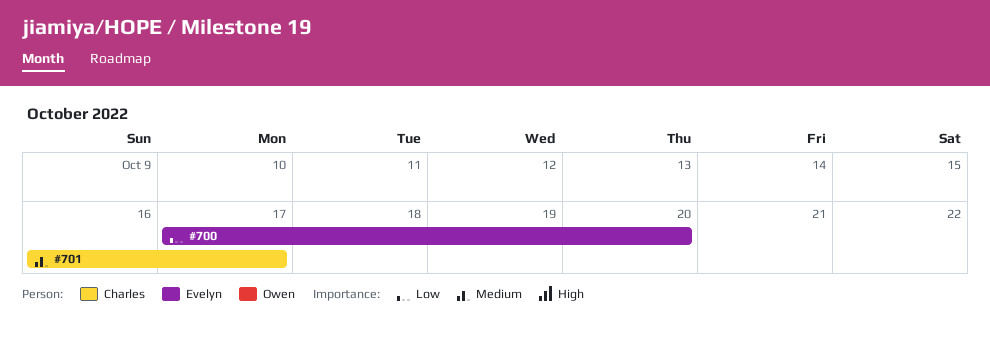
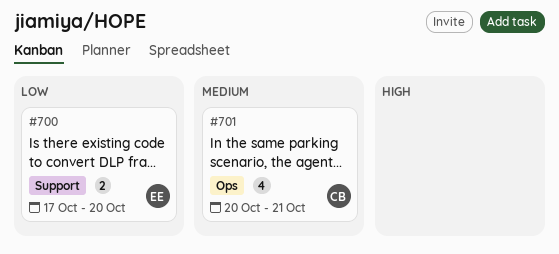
#701, start: Oct 16 -> Oct 20
#701, due: Oct 17 -> Oct 21

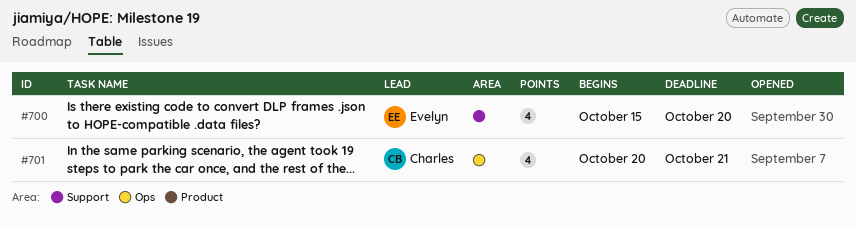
#700, estimate: 2 -> 4
#700, start: Oct 17 -> Oct 15

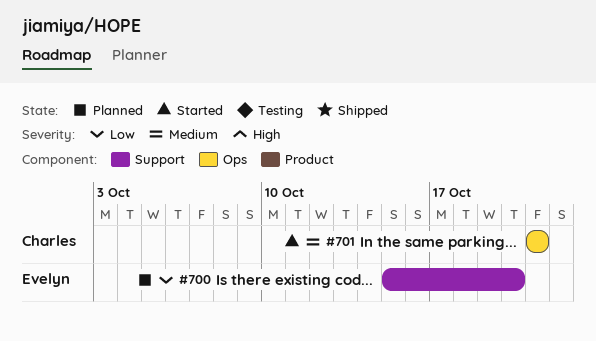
#701, start: Oct 20 -> Oct 21

